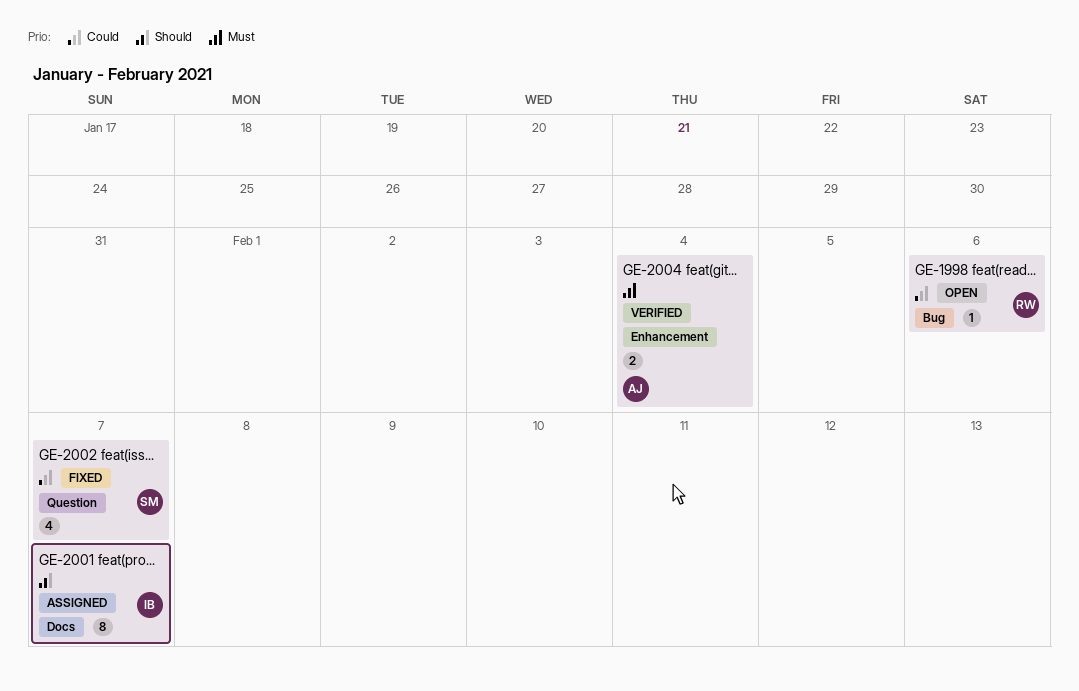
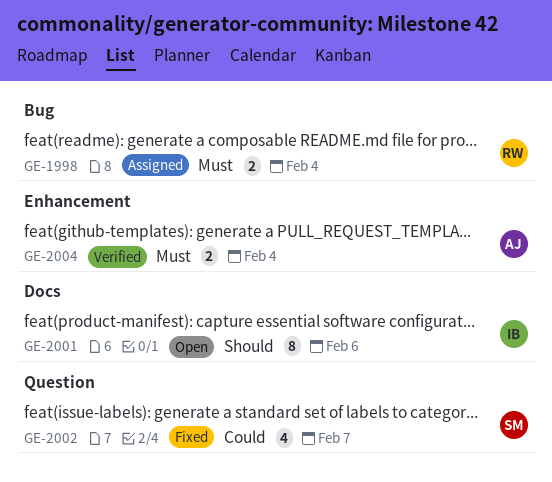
GE-1998, status: Open -> Assigned
GE-1998, priority: Could -> Must
GE-1998, estimate: 1 -> 2
GE-1998, due: Feb 6 -> Feb 4
GE-2001, status: Assigned -> Open
GE-2001, due: Feb 7 -> Feb 6

